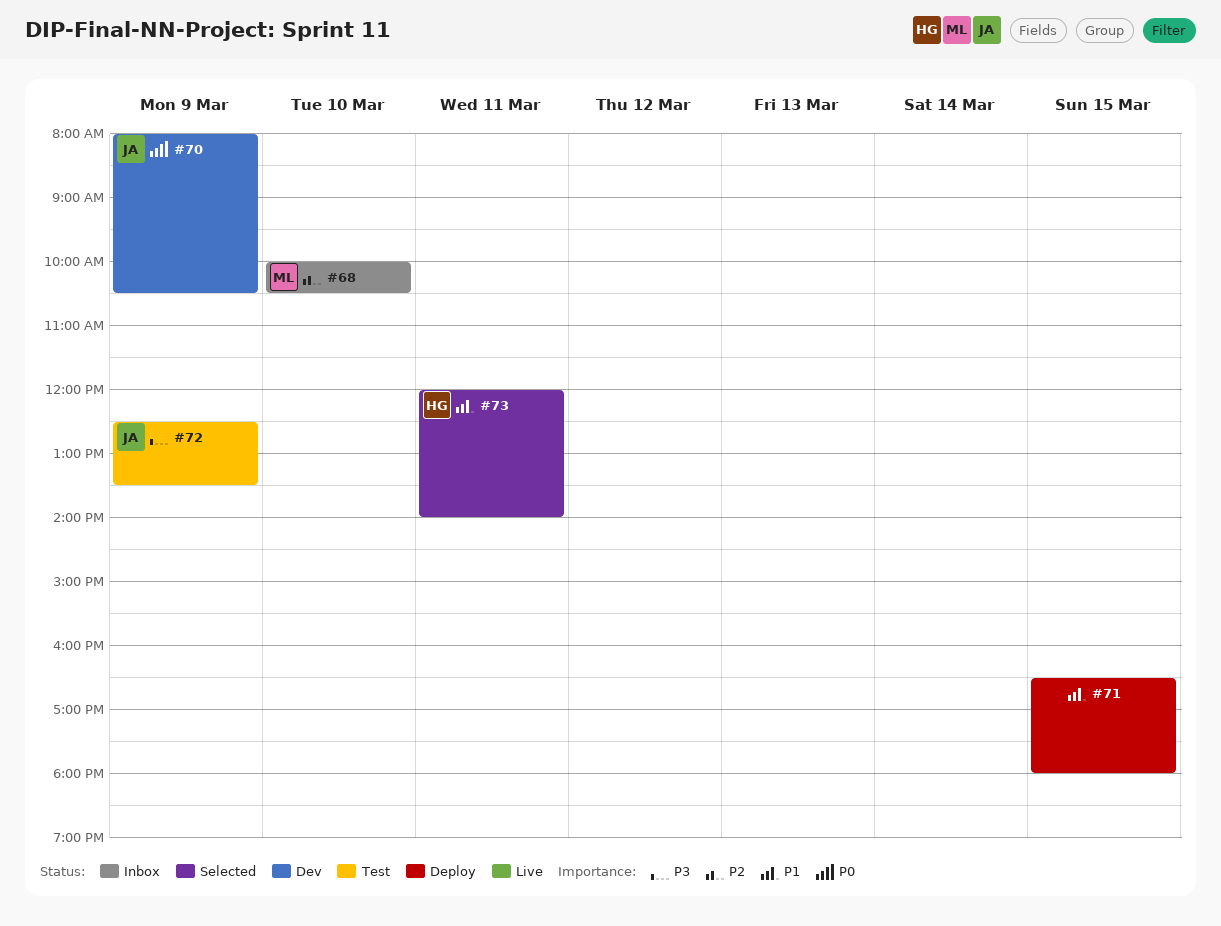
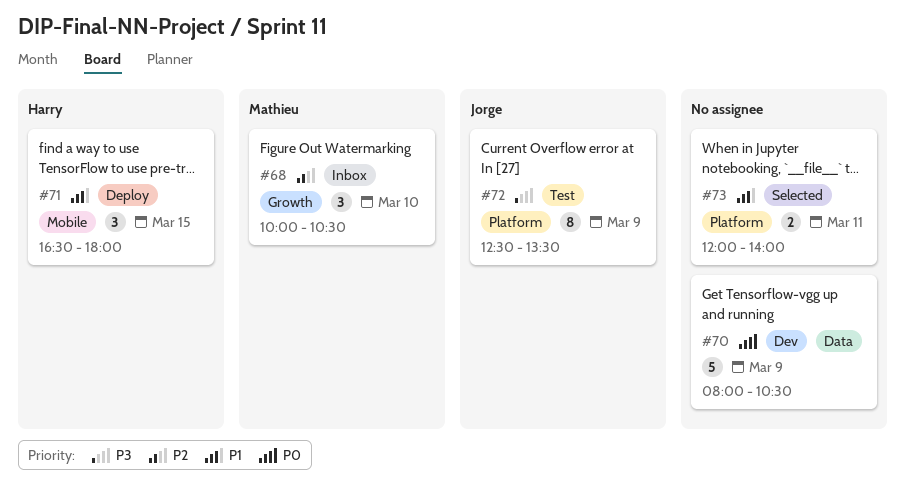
#70, owner: Jorge -> none
#71, owner: none -> Harry
#73, owner: Harry -> none

